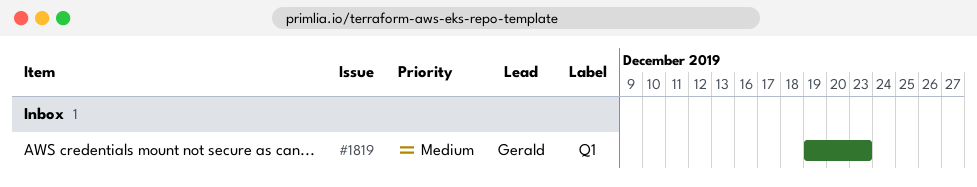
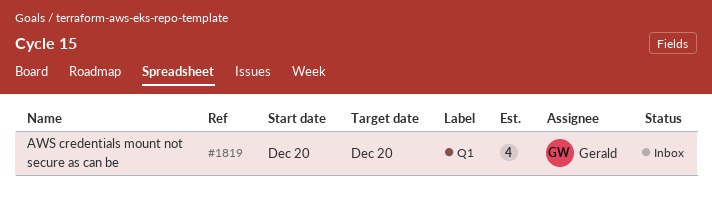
#1819, start: Dec 19 -> Dec 20
#1819, due: Dec 23 -> Dec 20

